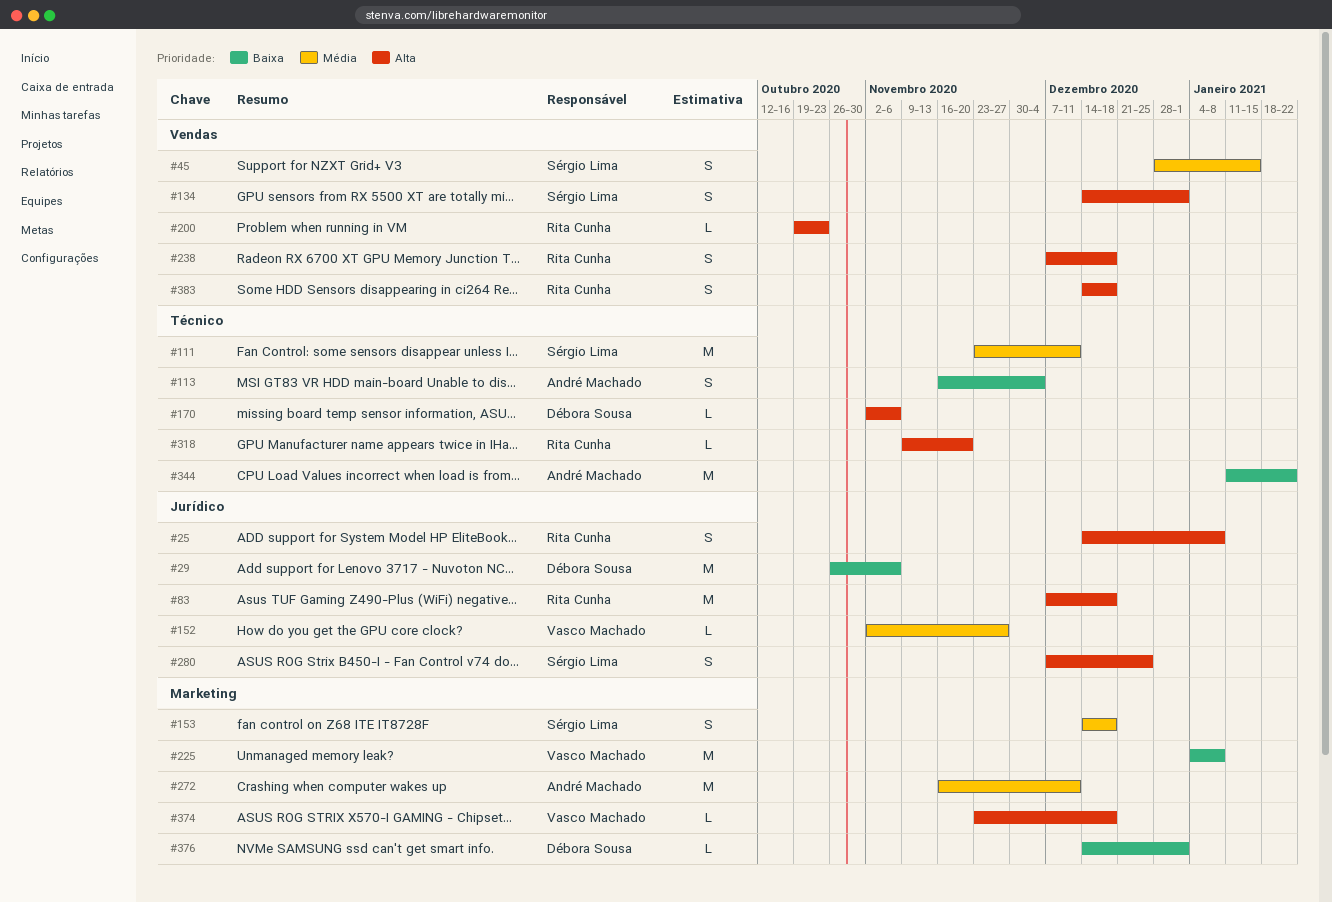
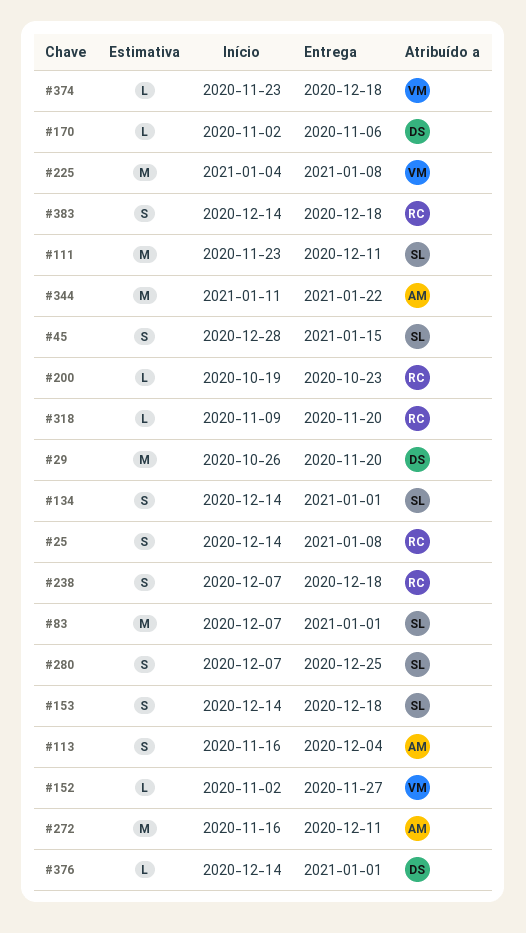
#29, due: Nov 6 -> Nov 20
#83, owner: Rita Cunha -> Sérgio Lima
#83, due: Dec 18 -> Jan 1

